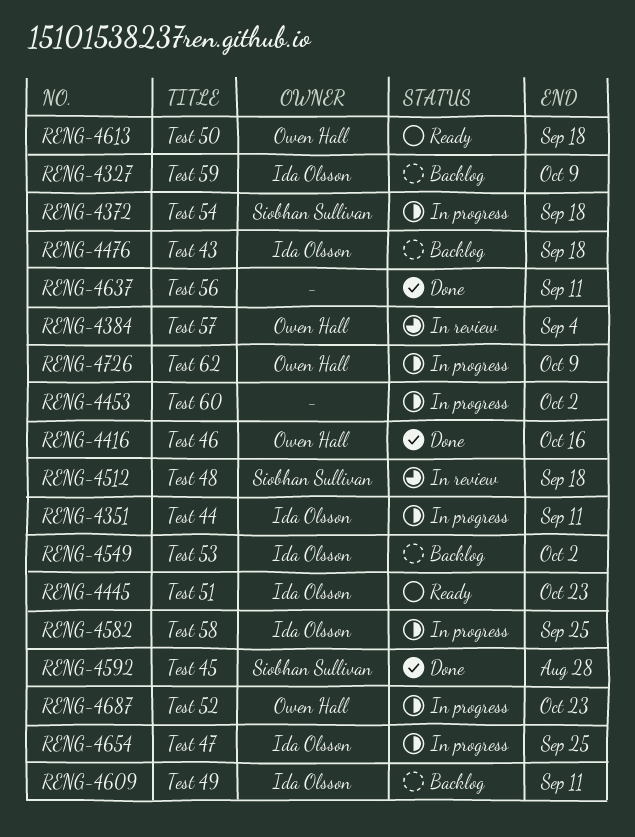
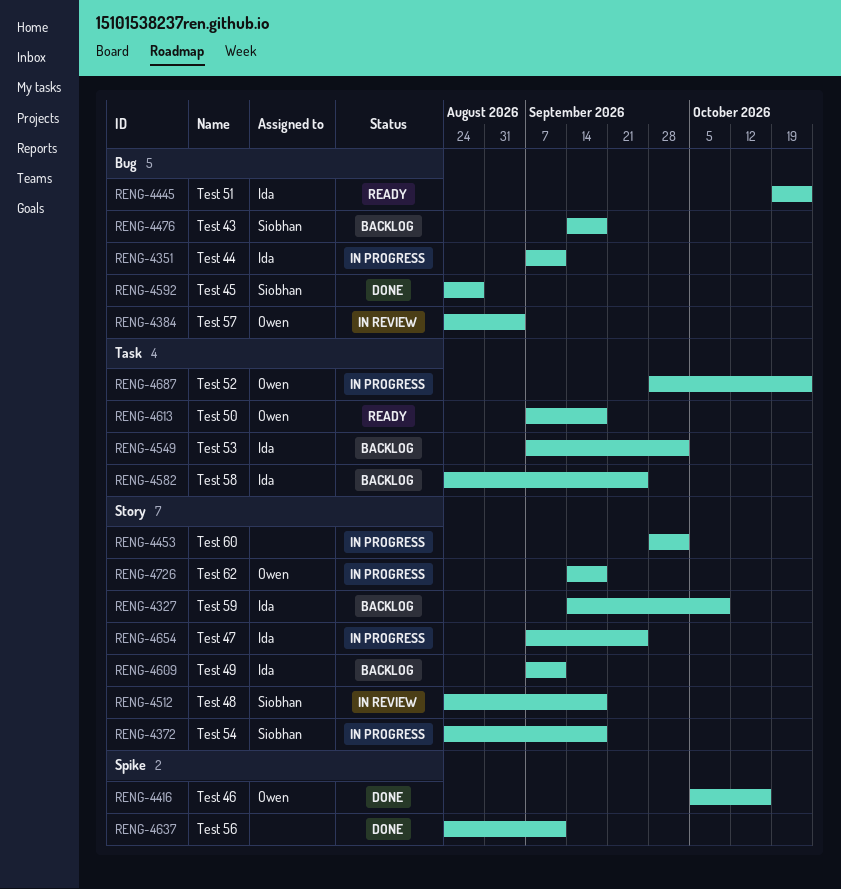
RENG-4476, owner: Ida Olsson -> Siobhan Sullivan
RENG-4582, status: In progress -> Backlog
RENG-4726, due: Oct 9 -> Sep 18

